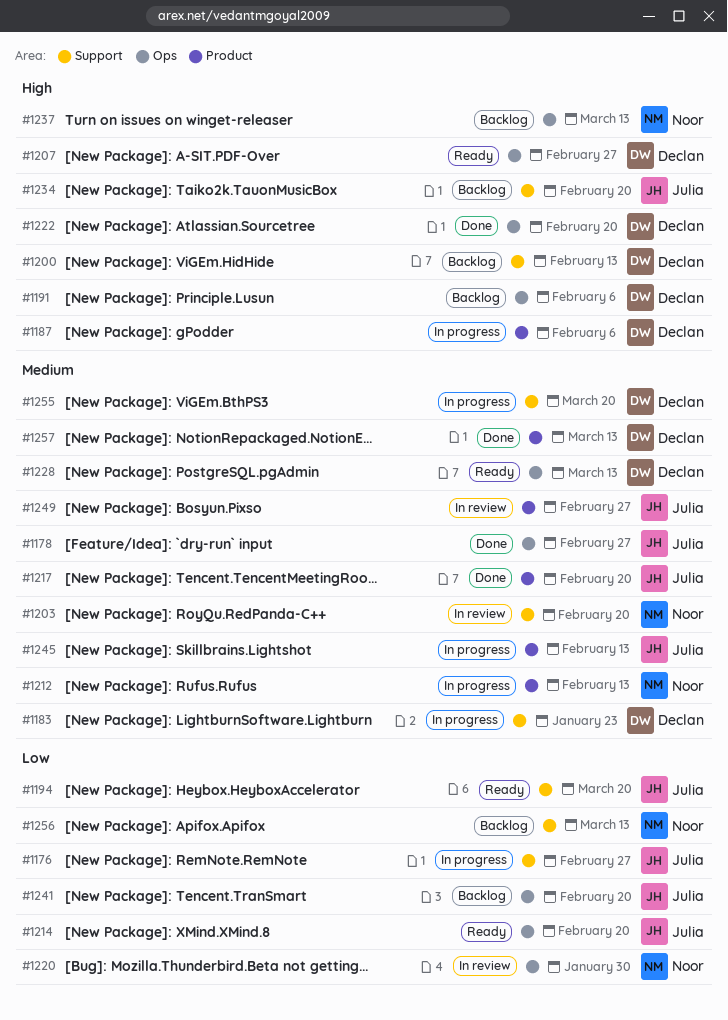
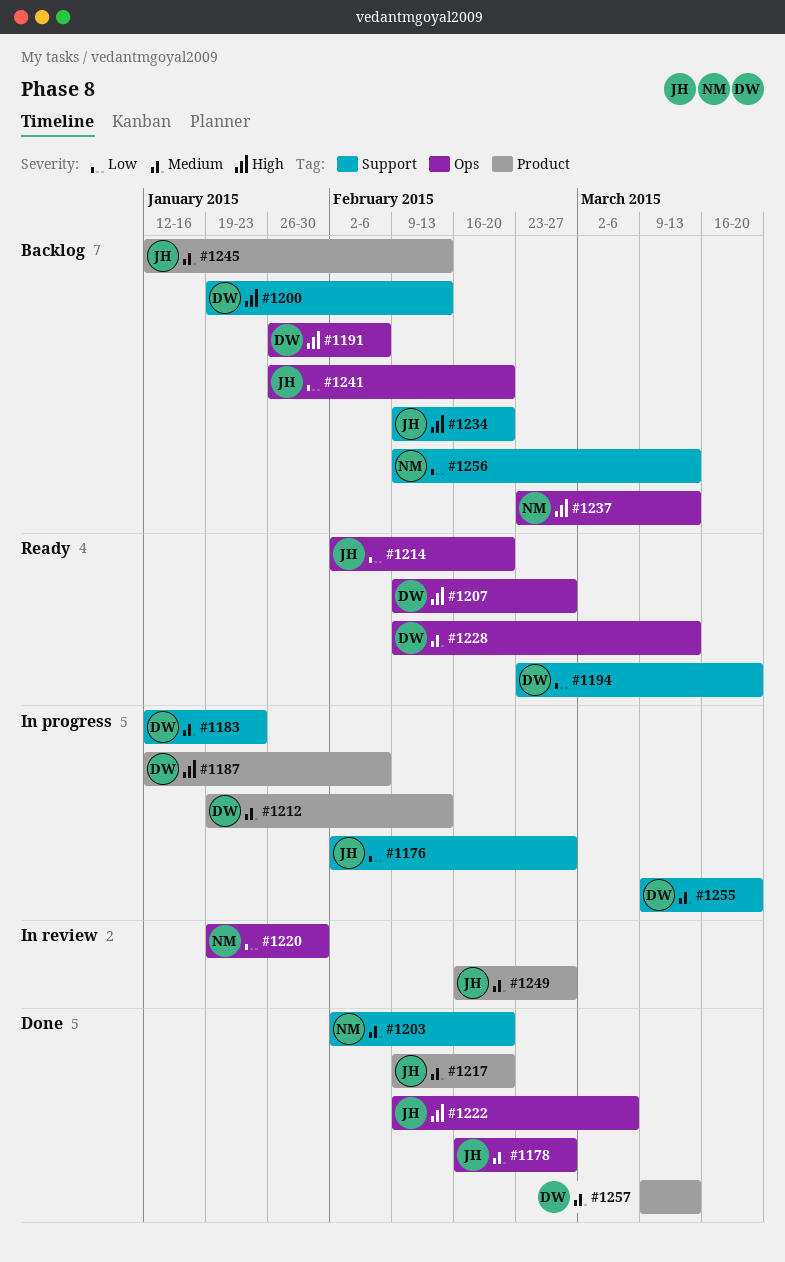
#1194, owner: Julia -> Declan
#1203, status: In review -> Done
#1212, owner: Noor -> Declan
#1222, owner: Declan -> Julia
#1222, due: Feb 20 -> Mar 6
#1245, status: In progress -> Backlog

